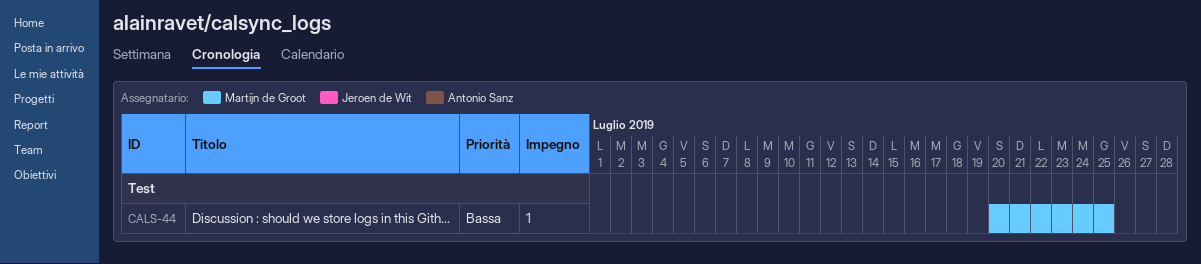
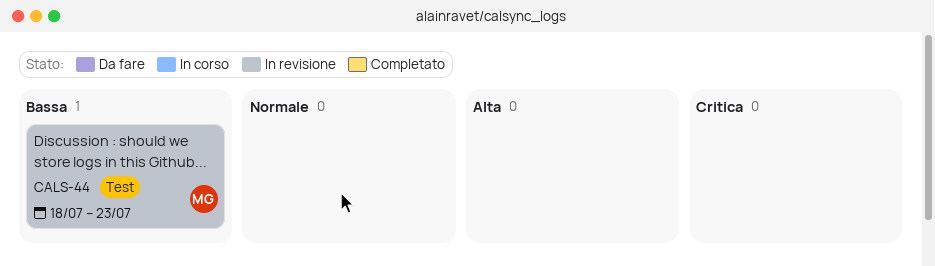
CALS-44, start: Jul 20 -> Jul 18
CALS-44, due: Jul 25 -> Jul 23

